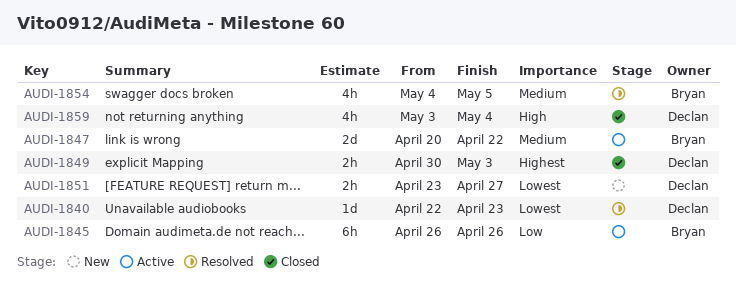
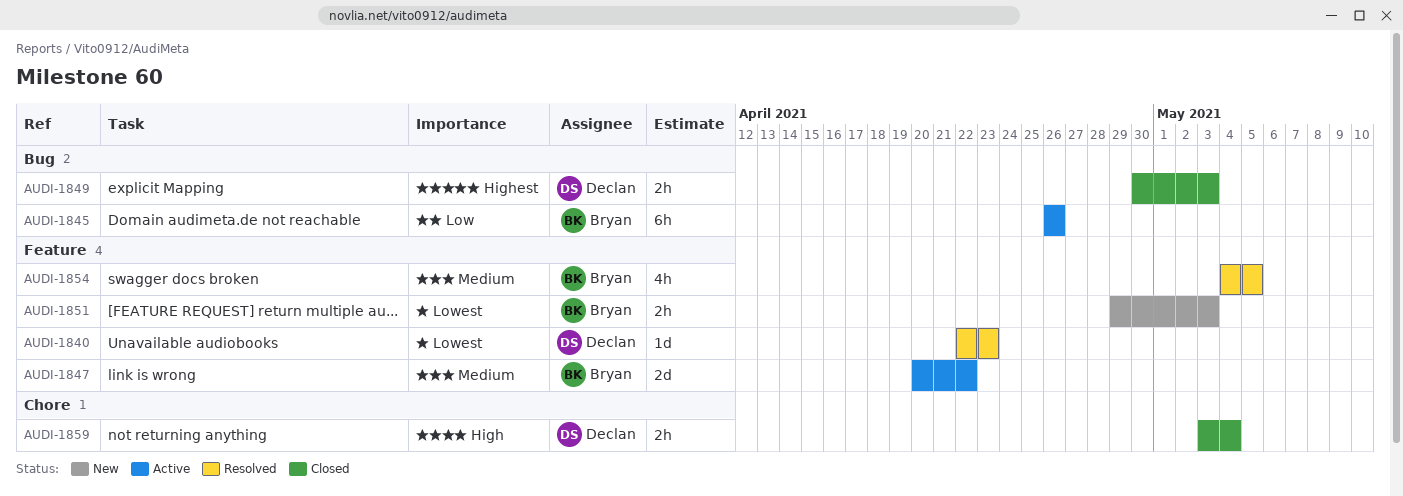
AUDI-1851, owner: Declan -> Bryan
AUDI-1851, start: Apr 23 -> Apr 29
AUDI-1851, due: Apr 27 -> May 3
AUDI-1859, estimate: 4h -> 2h

